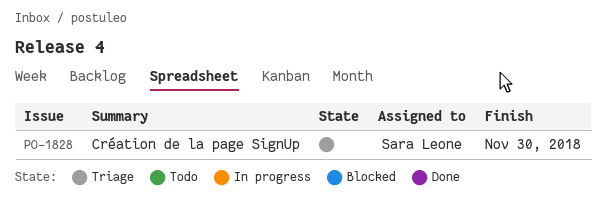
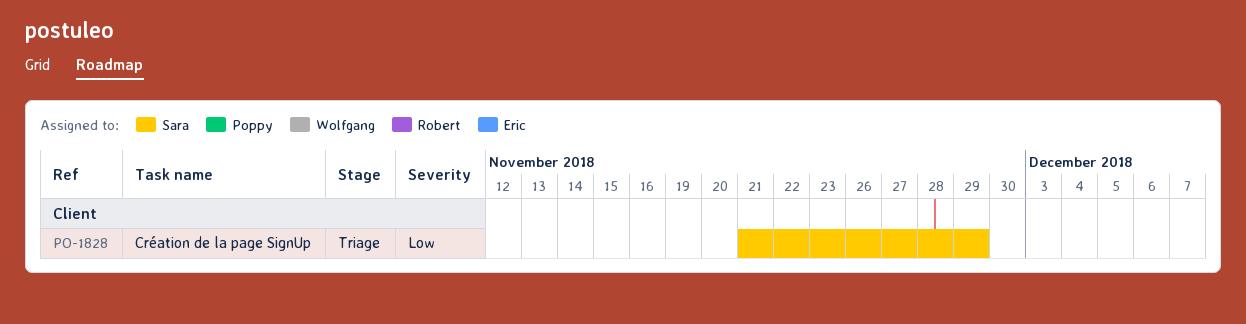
PO-1828, due: Nov 30 -> Nov 29

